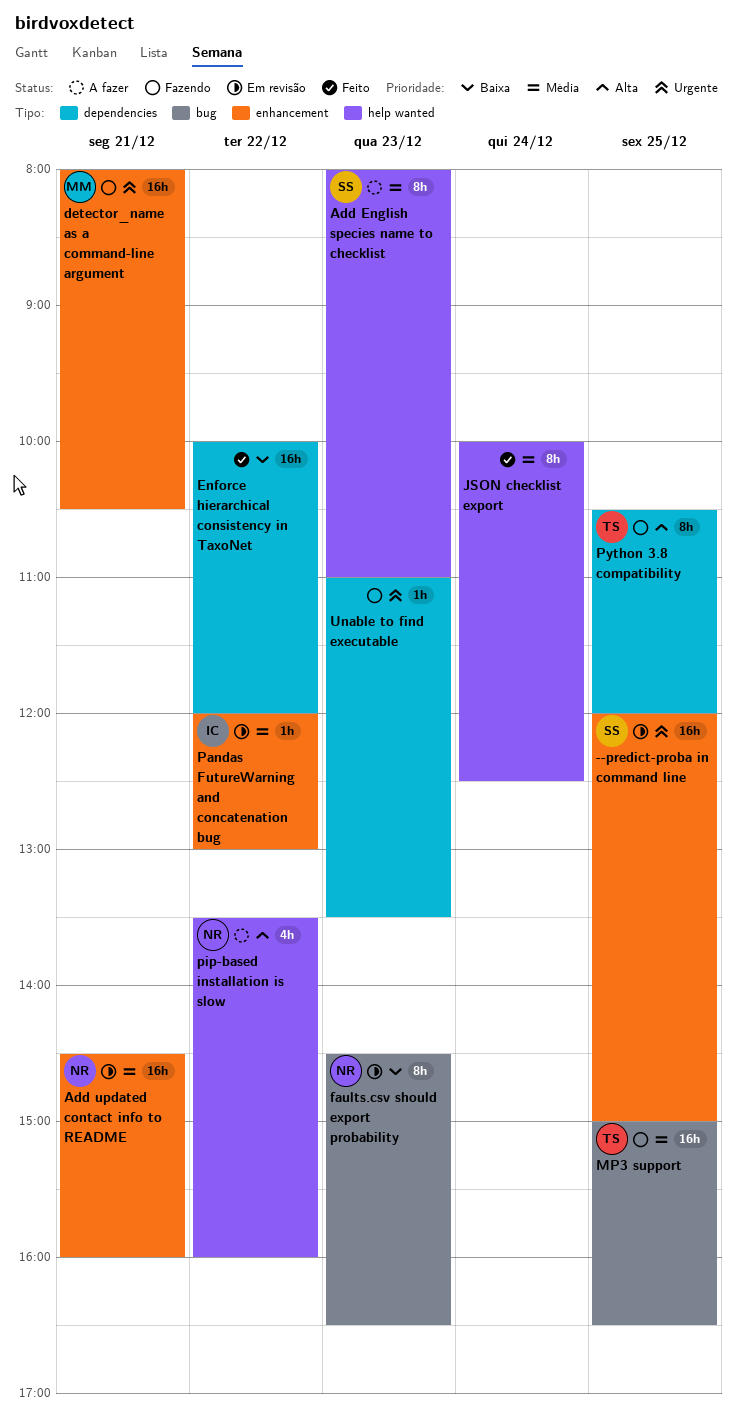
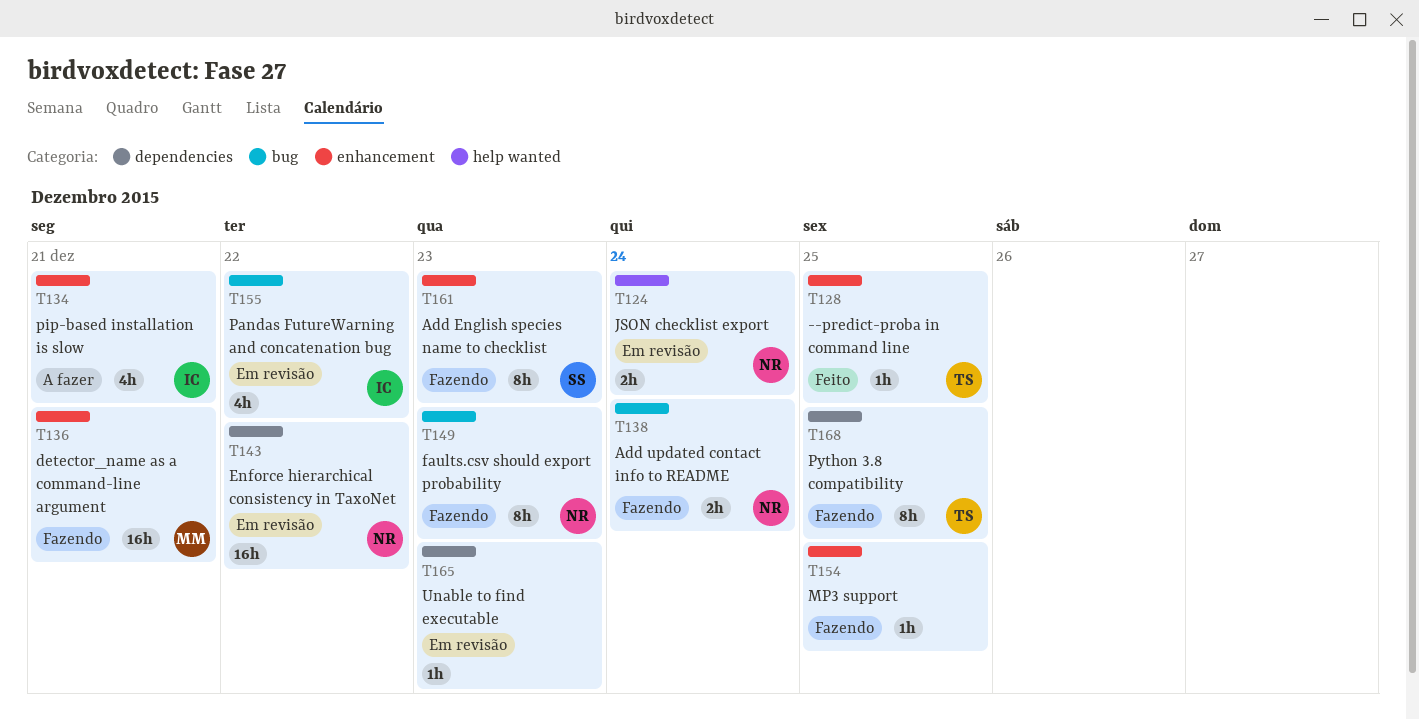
--predict-proba in command line, status: Em revisão -> Feito
--predict-proba in command line, owner: SS -> TS
--predict-proba in command line, estimate: 16h -> 1h
Add English species name to checklist, status: A fazer -> Fazendo
Add English species name to checklist, label: help wanted -> enhancement
Add updated contact info to README, status: Em revisão -> Fazendo
Add updated contact info to README, label: enhancement -> bug
Add updated contact info to README, estimate: 16h -> 2h
Add updated contact info to README, day: Dec 21 -> Dec 24
Enforce hierarchical consistency in TaxoNet, status: Feito -> Em revisão
Enforce hierarchical consistency in TaxoNet, owner: none -> NR
faults.csv should export probability, status: Em revisão -> Fazendo
JSON checklist export, status: Feito -> Em revisão
JSON checklist export, owner: none -> NR
JSON checklist export, estimate: 8h -> 2h
MP3 support, owner: TS -> none
MP3 support, label: bug -> enhancement
MP3 support, estimate: 16h -> 1h
Pandas FutureWarning and concatenation bug, label: enhancement -> bug
Pandas FutureWarning and concatenation bug, estimate: 1h -> 4h
pip-based installation is slow, owner: NR -> IC
pip-based installation is slow, label: help wanted -> enhancement
pip-based installation is slow, day: Dec 22 -> Dec 21
Unable to find executable, status: Fazendo -> Em revisão

